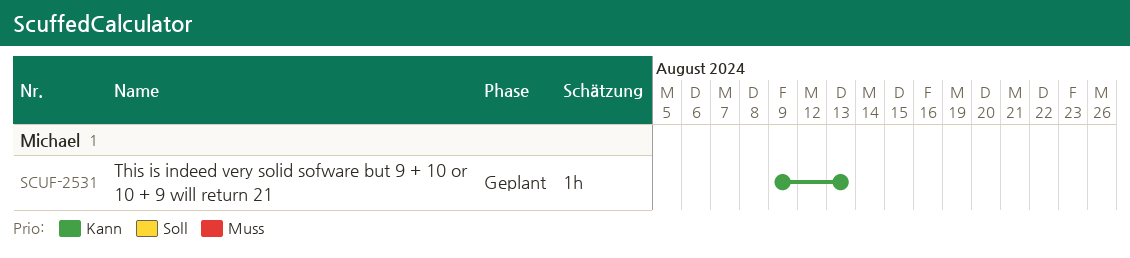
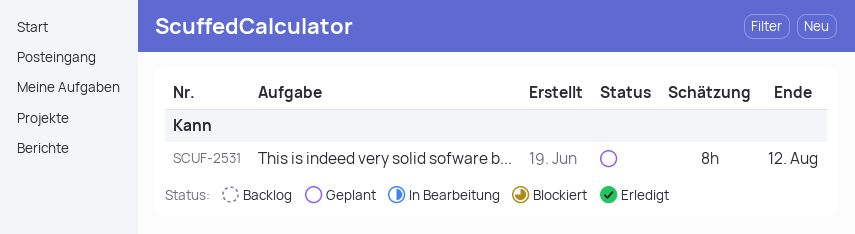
SCUF-2531, estimate: 1h -> 8h
SCUF-2531, due: Aug 13 -> Aug 12

